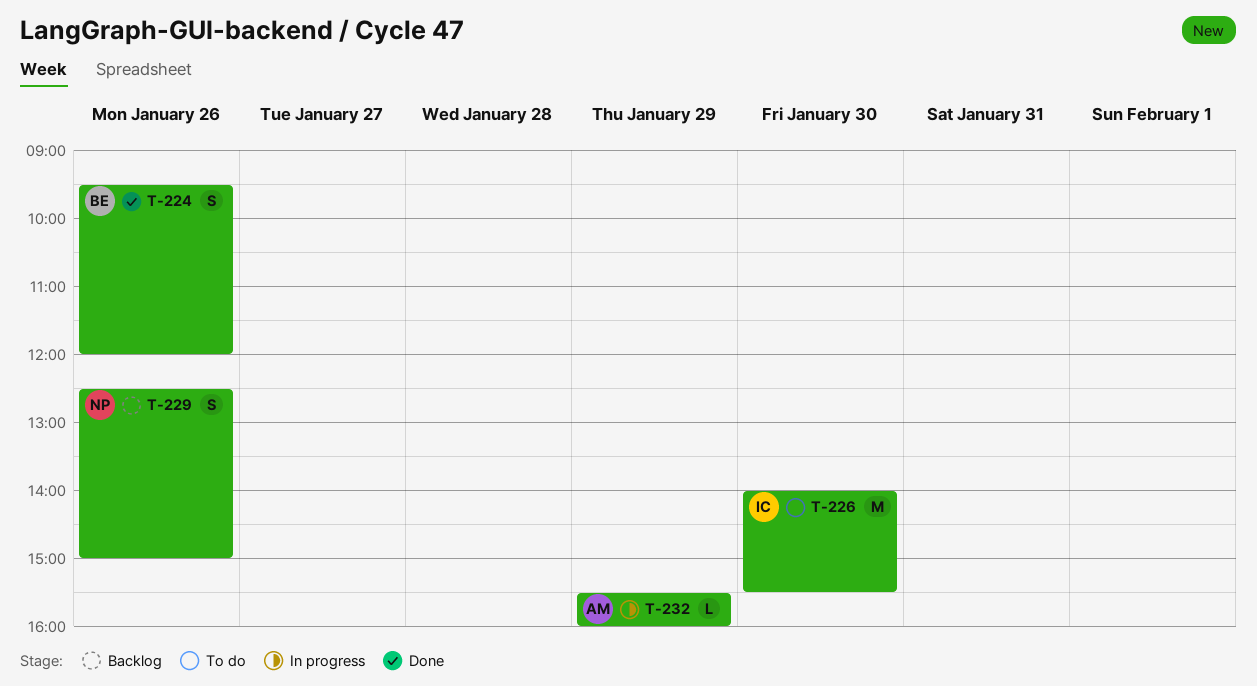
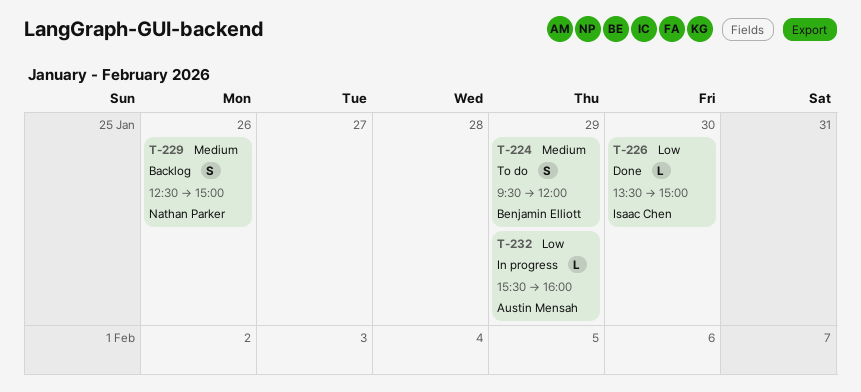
T-224, status: Done -> To do
T-224, day: Jan 26 -> Jan 29
T-226, status: To do -> Done
T-226, estimate: M -> L
T-226, begins: 14:00 -> 13:30
T-226, ends: 15:30 -> 15:00

